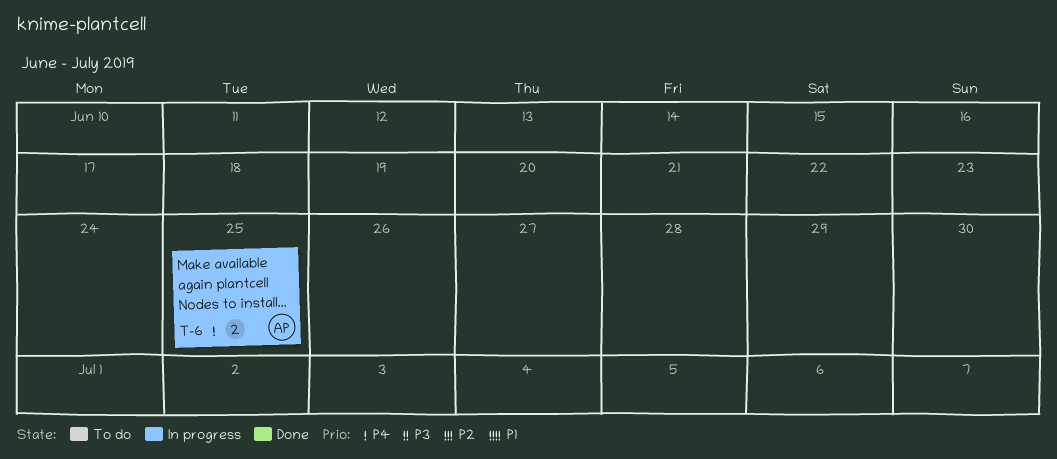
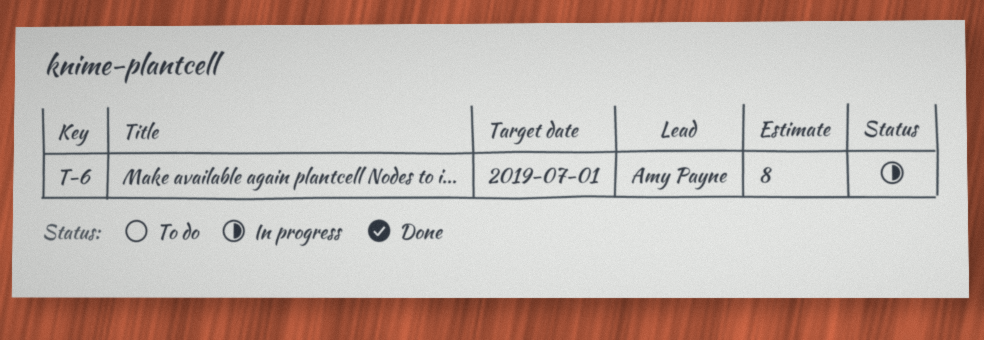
T-6, estimate: 2 -> 8
T-6, due: Jun 25 -> Jul 1

